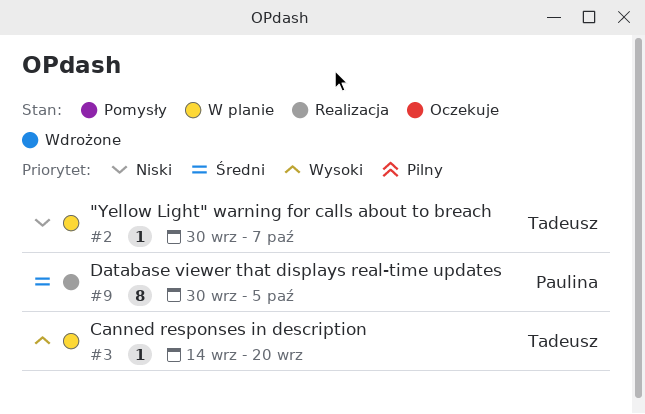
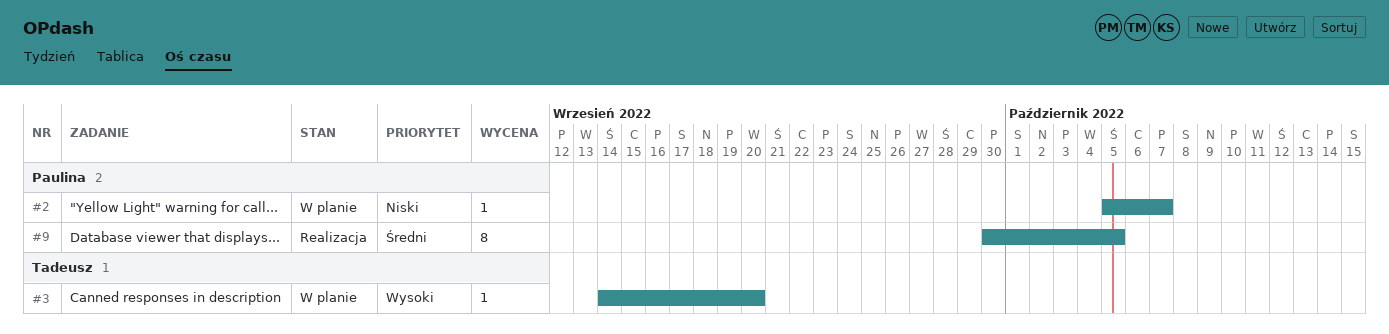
#2, owner: Tadeusz -> Paulina
#2, start: Sep 30 -> Oct 5

